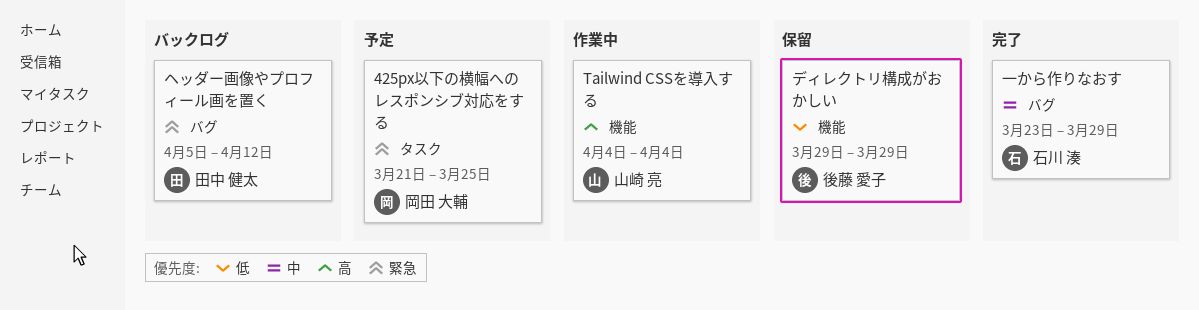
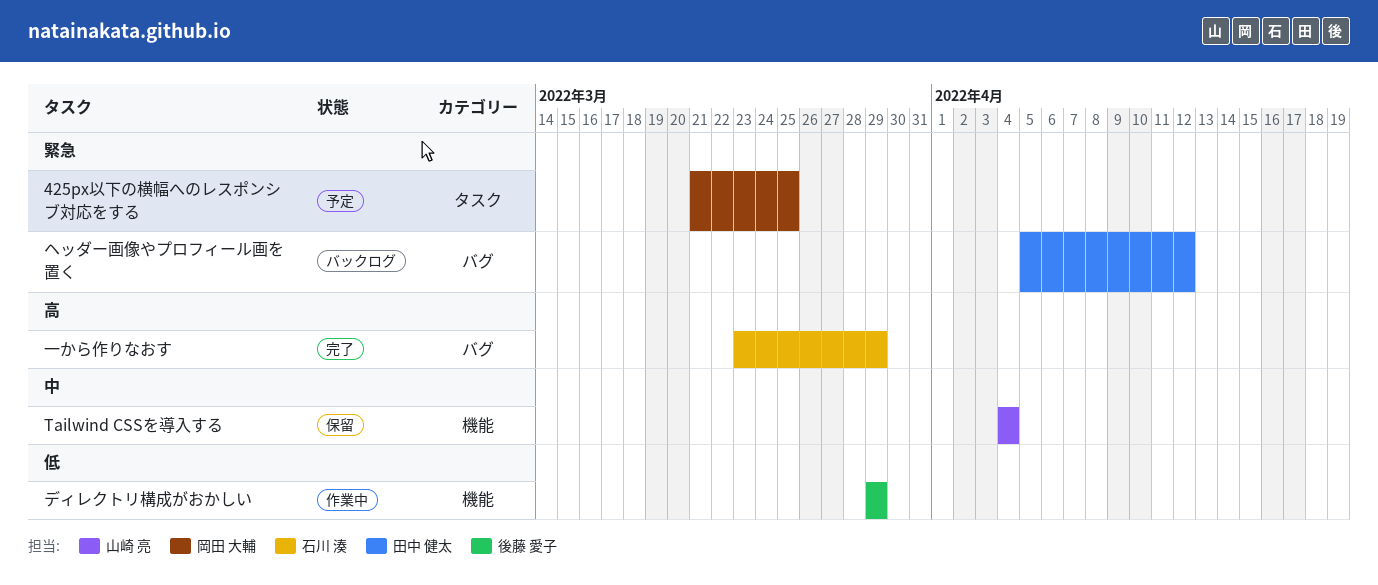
Tailwind CSSを導入する, status: 作業中 -> 保留
Tailwind CSSを導入する, priority: 高 -> 中
ディレクトリ構成がおかしい, status: 保留 -> 作業中
一から作りなおす, priority: 中 -> 高

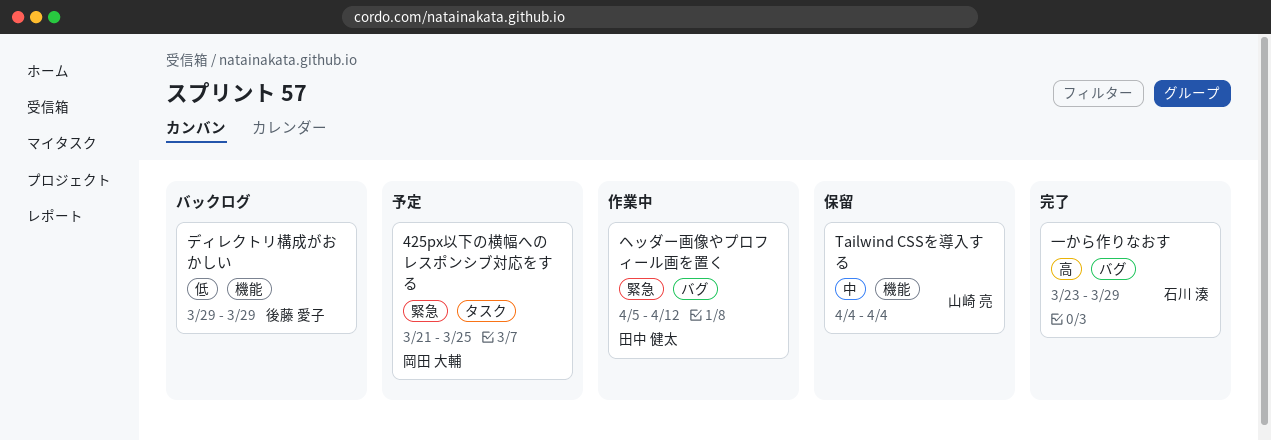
ディレクトリ構成がおかしい, status: 作業中 -> バックログ
ヘッダー画像やプロフィール画を置く, status: バックログ -> 作業中

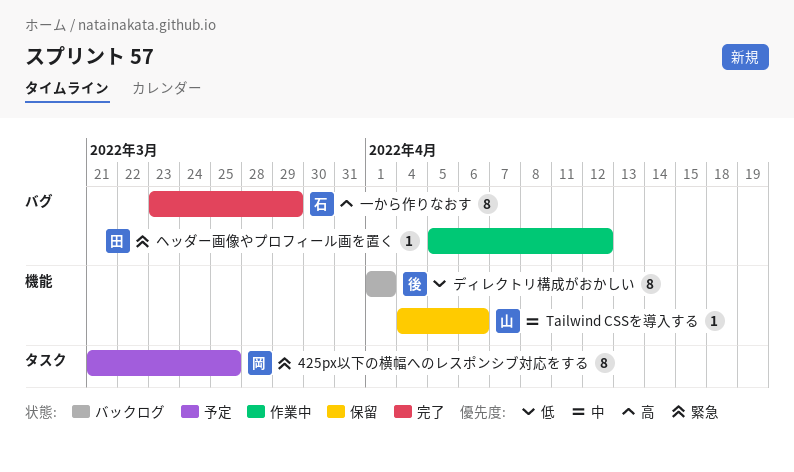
Tailwind CSSを導入する, due: Apr 4 -> Apr 6
ディレクトリ構成がおかしい, start: Mar 29 -> Apr 1
ディレクトリ構成がおかしい, due: Mar 29 -> Apr 1

